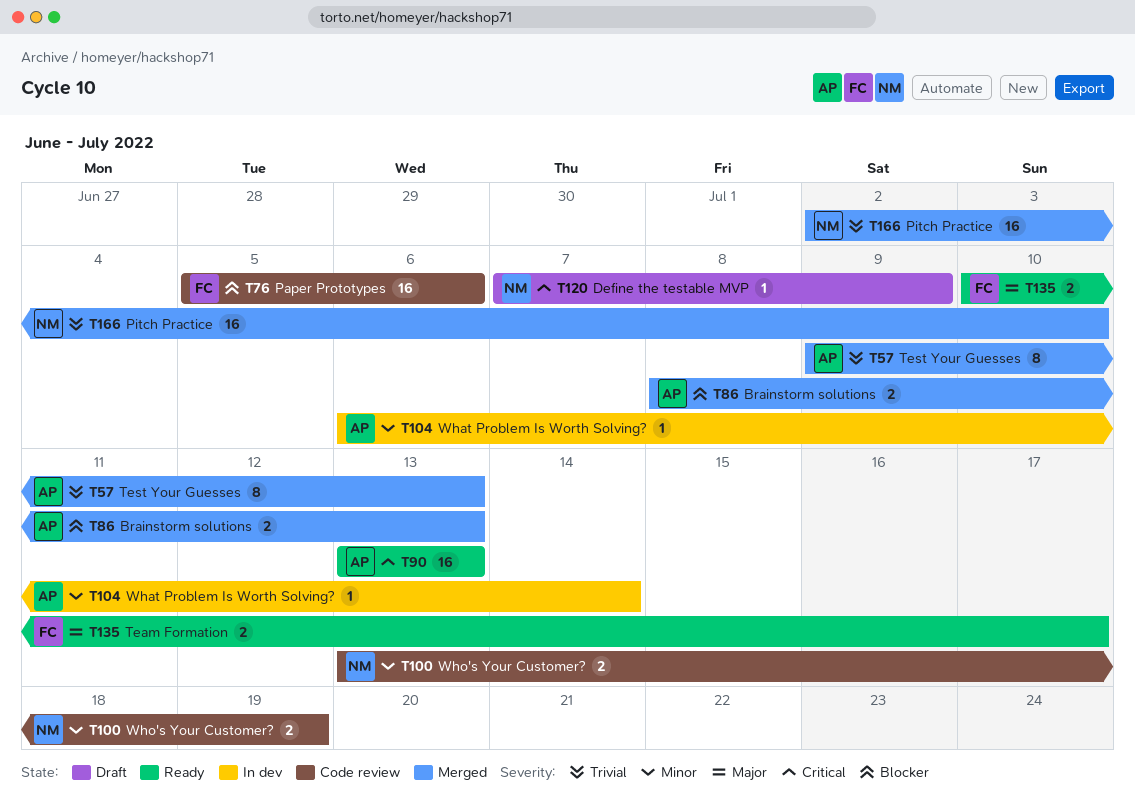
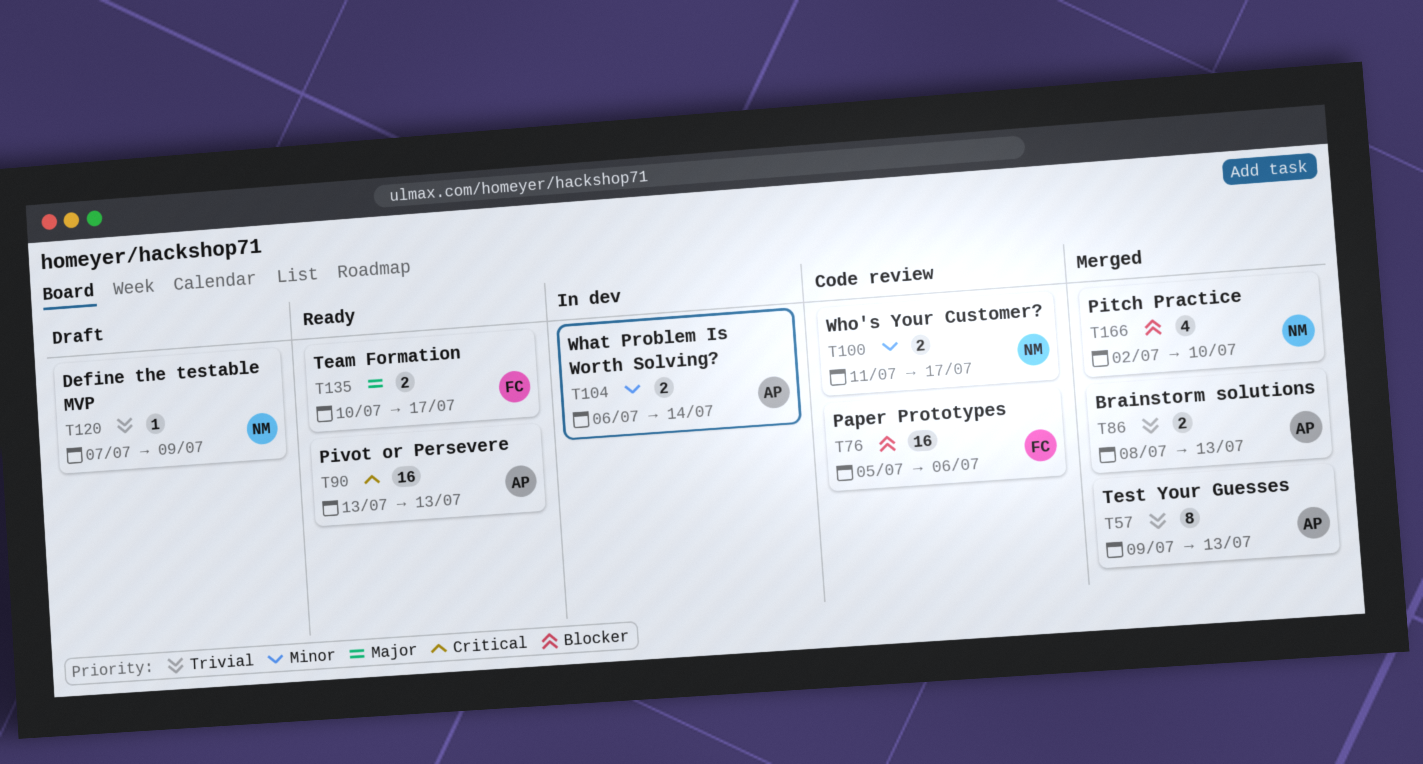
T86, priority: Blocker -> Trivial
T100, start: Jul 13 -> Jul 11
T100, due: Jul 19 -> Jul 17
T104, estimate: 1 -> 2
T120, priority: Critical -> Trivial
T166, priority: Trivial -> Blocker
T166, estimate: 16 -> 4

